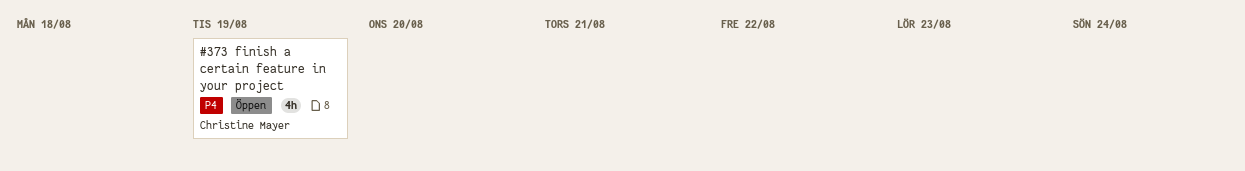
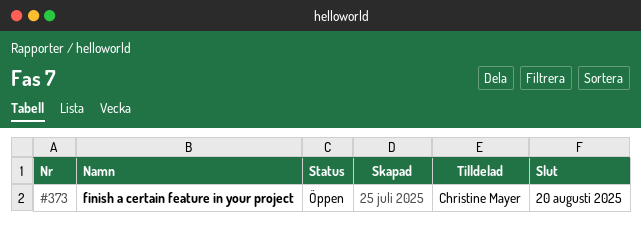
#373, due: Aug 19 -> Aug 20

